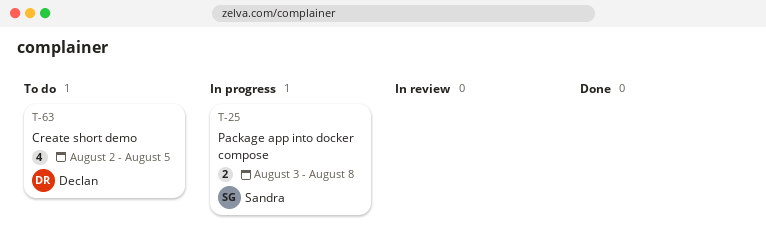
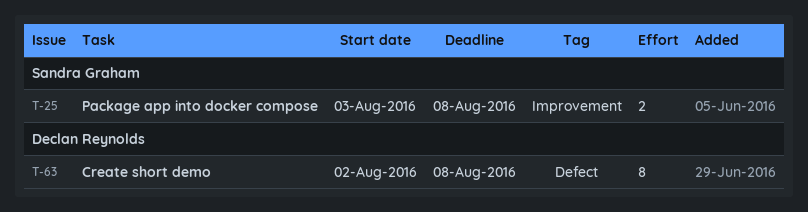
T-63, estimate: 4 -> 8
T-63, due: Aug 5 -> Aug 8

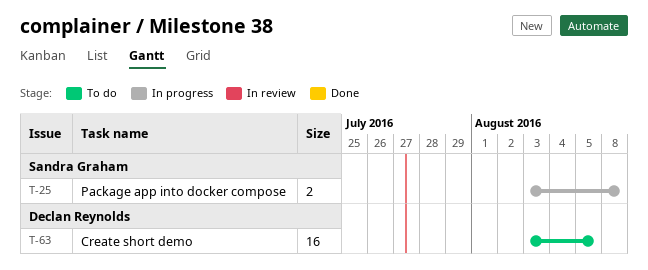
T-63, estimate: 8 -> 16
T-63, start: Aug 2 -> Aug 3
T-63, due: Aug 8 -> Aug 5

